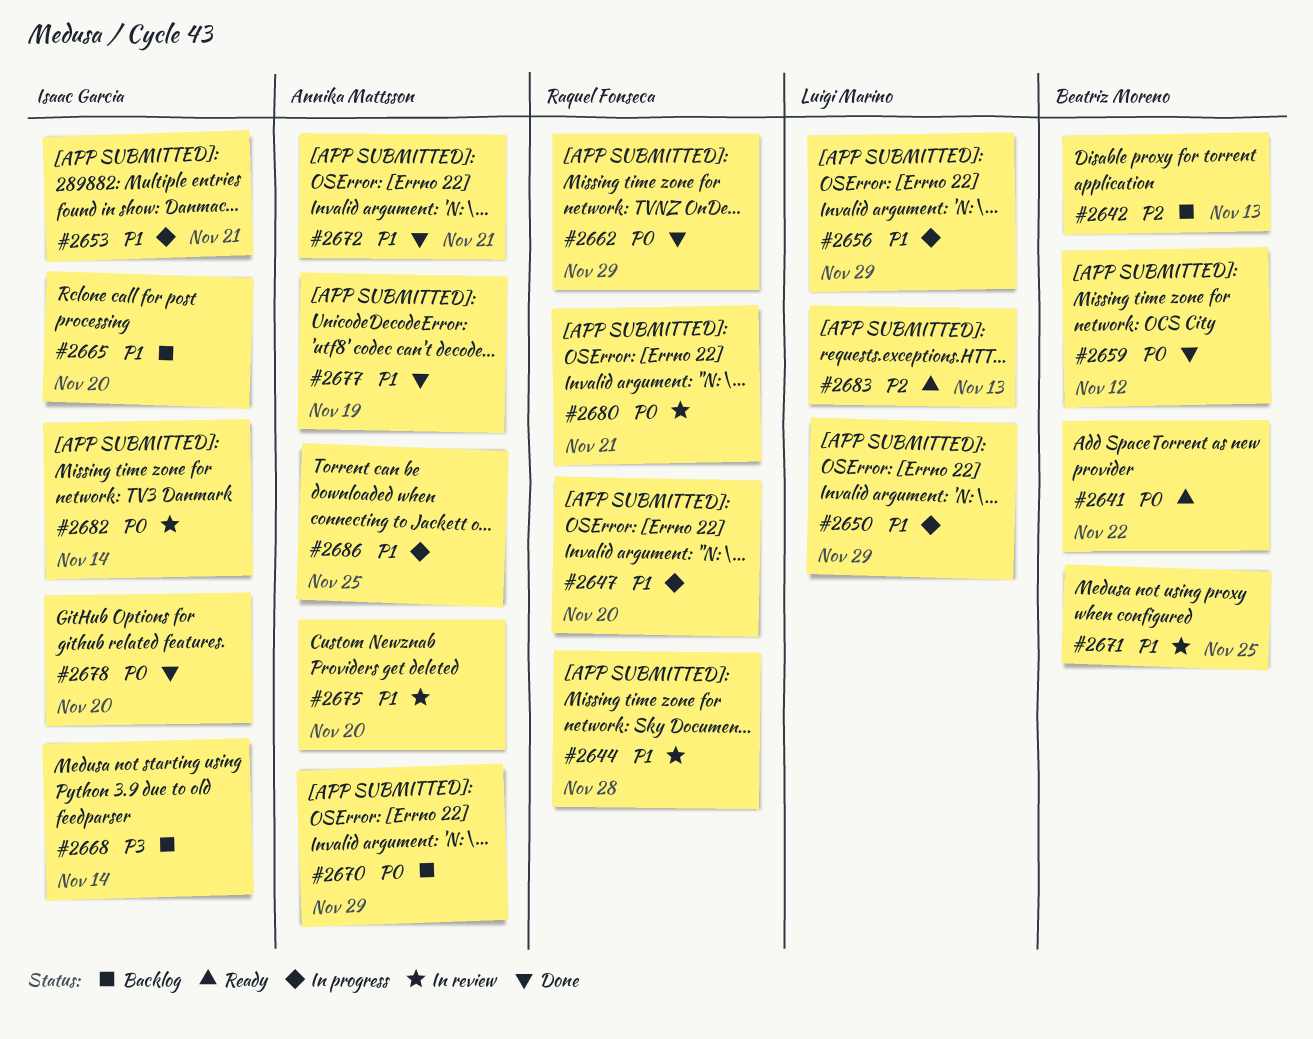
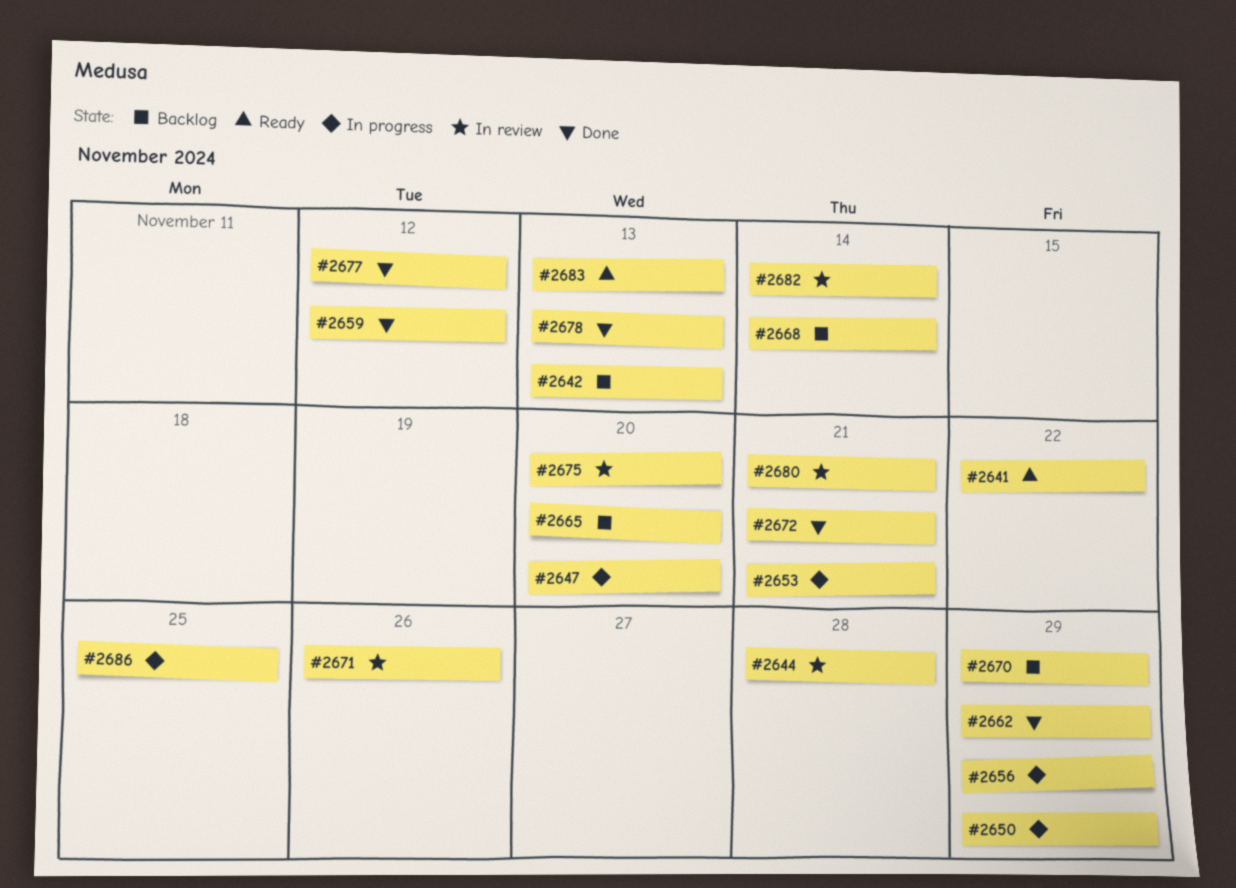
#2671, due: Nov 25 -> Nov 26
#2677, due: Nov 19 -> Nov 12
#2678, due: Nov 20 -> Nov 13

